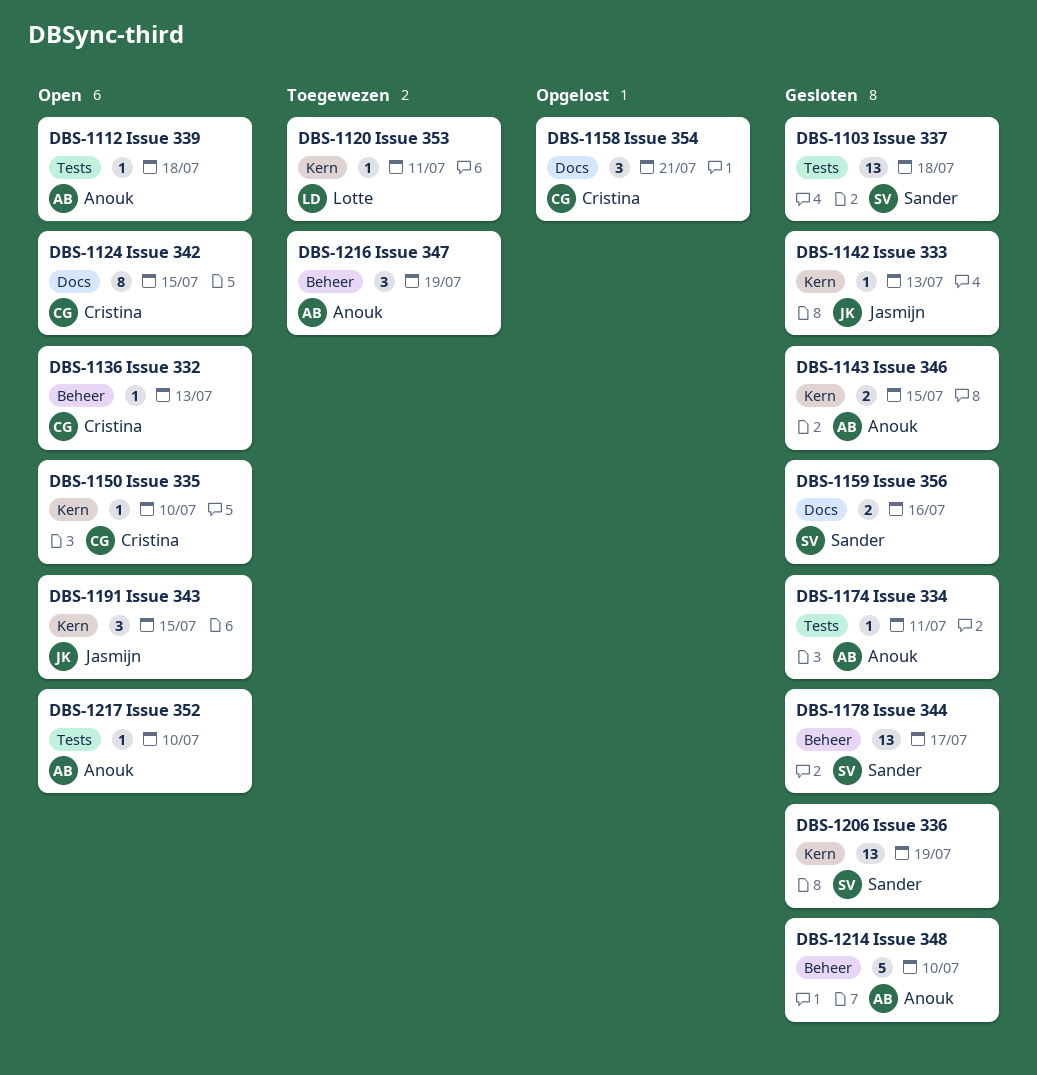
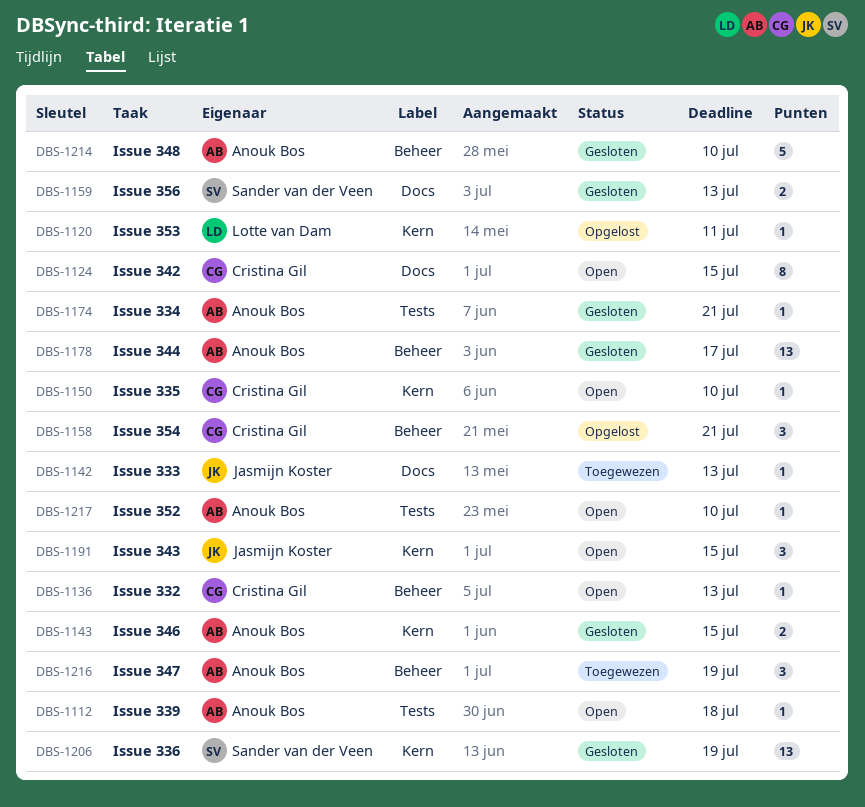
DBS-1103: present -> none
DBS-1120, status: Toegewezen -> Opgelost
DBS-1142, status: Gesloten -> Toegewezen
DBS-1142, label: Kern -> Docs
DBS-1158, label: Docs -> Beheer
DBS-1159, due: Jul 16 -> Jul 13
DBS-1174, due: Jul 11 -> Jul 21
DBS-1178, owner: Sander van der Veen -> Anouk Bos

